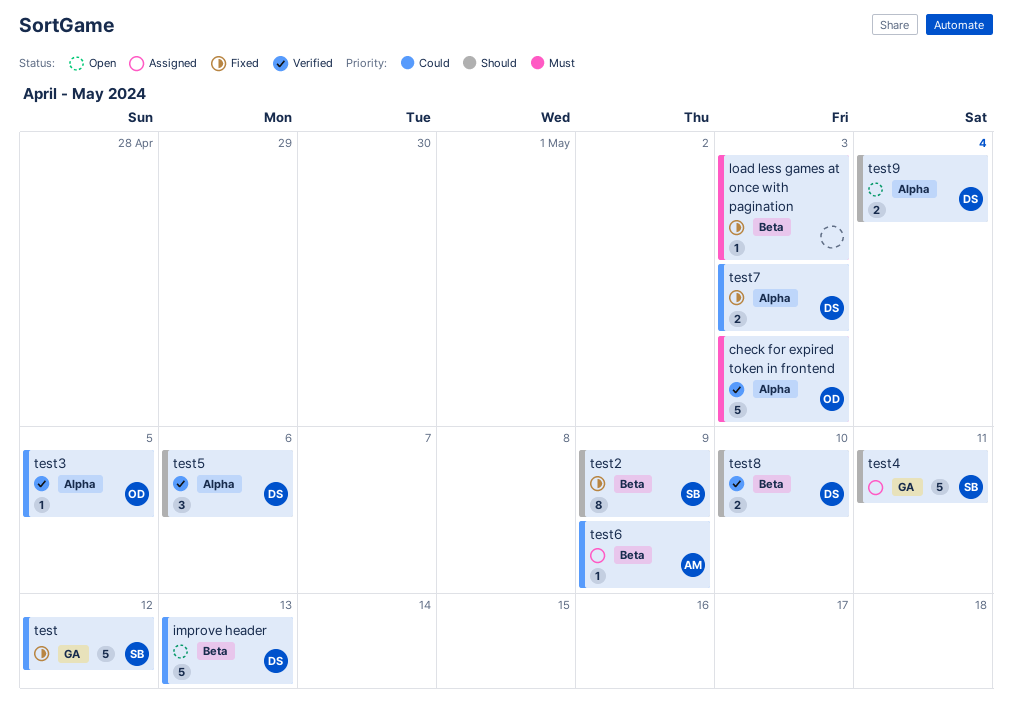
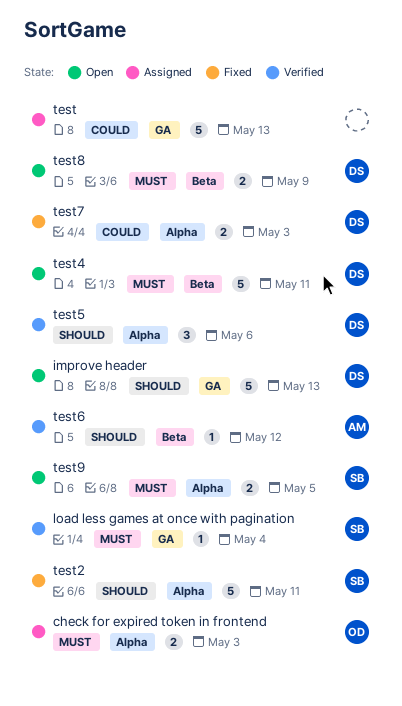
check for expired token in frontend, status: Verified -> Assigned
check for expired token in frontend, estimate: 5 -> 2
improve header, priority: Could -> Should
improve header, label: Beta -> GA
load less games at once with pagination, status: Fixed -> Verified
load less games at once with pagination, owner: none -> SB
load less games at once with pagination, label: Beta -> GA
load less games at once with pagination, due: May 3 -> May 4
test, status: Fixed -> Assigned
test, owner: SB -> none
test, due: May 12 -> May 13
test2, label: Beta -> Alpha
test2, estimate: 8 -> 5
test2, due: May 9 -> May 11
test3: present -> none
test4, status: Assigned -> Open
test4, owner: SB -> DS
test4, priority: Should -> Must
test4, label: GA -> Beta
test6, status: Assigned -> Verified
test6, priority: Could -> Should
test6, due: May 9 -> May 12
test8, status: Verified -> Open
test8, priority: Should -> Must
test8, due: May 10 -> May 9
test9, owner: DS -> SB
test9, priority: Should -> Must
test9, due: May 4 -> May 5

